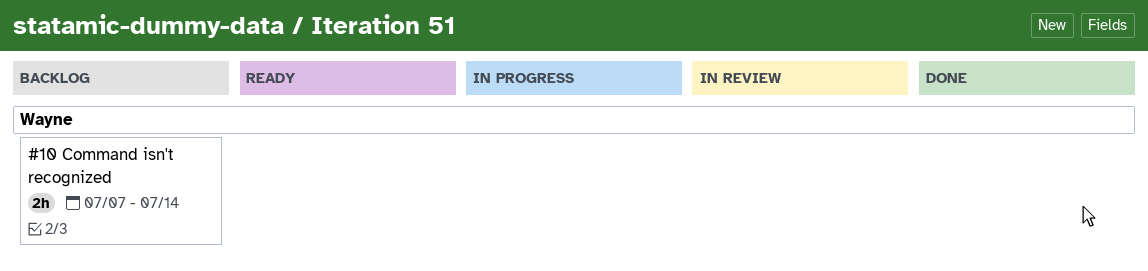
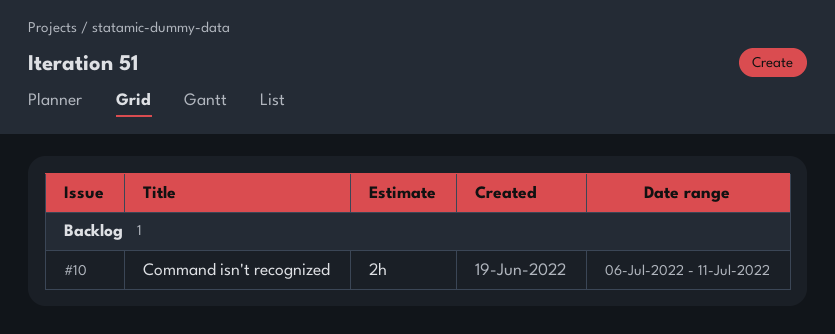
#10, start: Jul 7 -> Jul 6
#10, due: Jul 14 -> Jul 11

